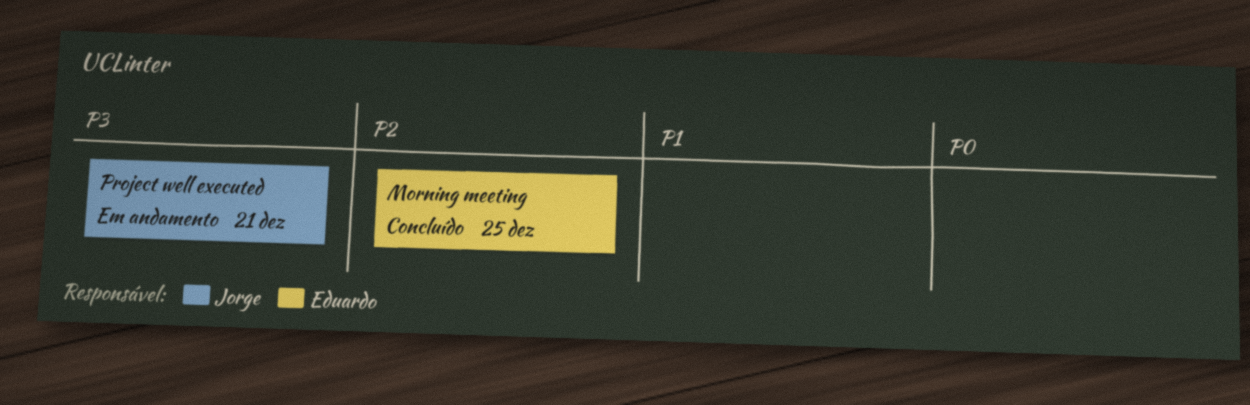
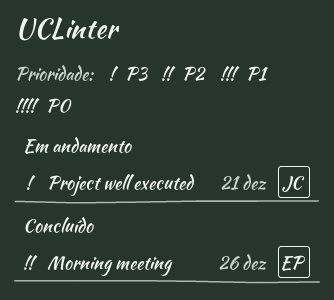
Morning meeting, due: Dec 25 -> Dec 26

